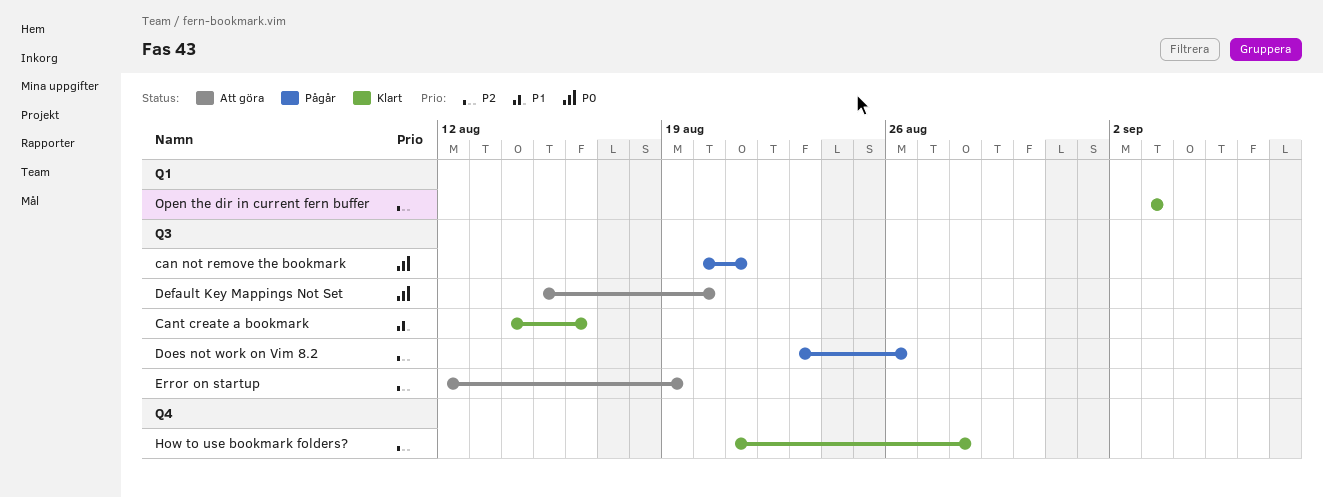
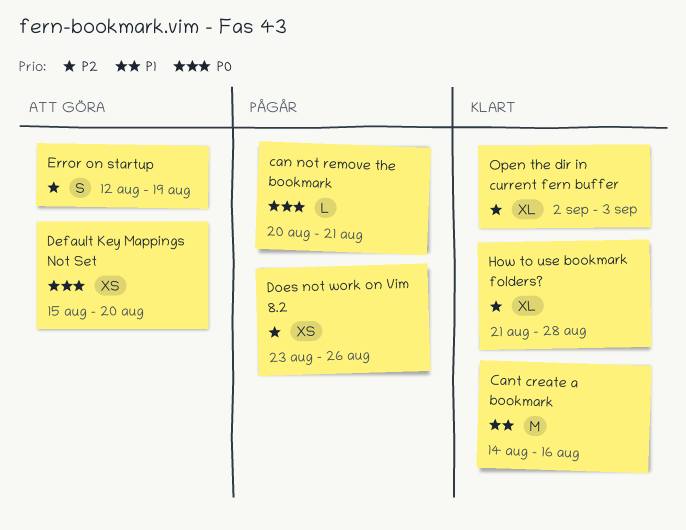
Open the dir in current fern buffer, start: Sep 3 -> Sep 2

